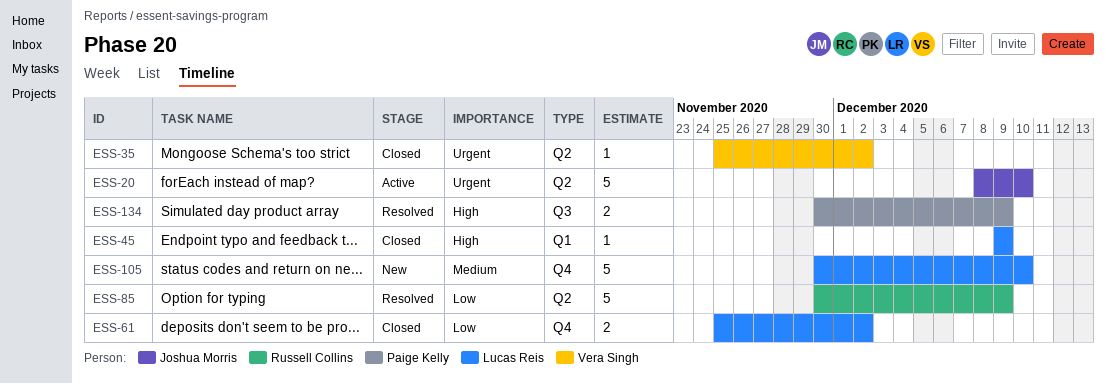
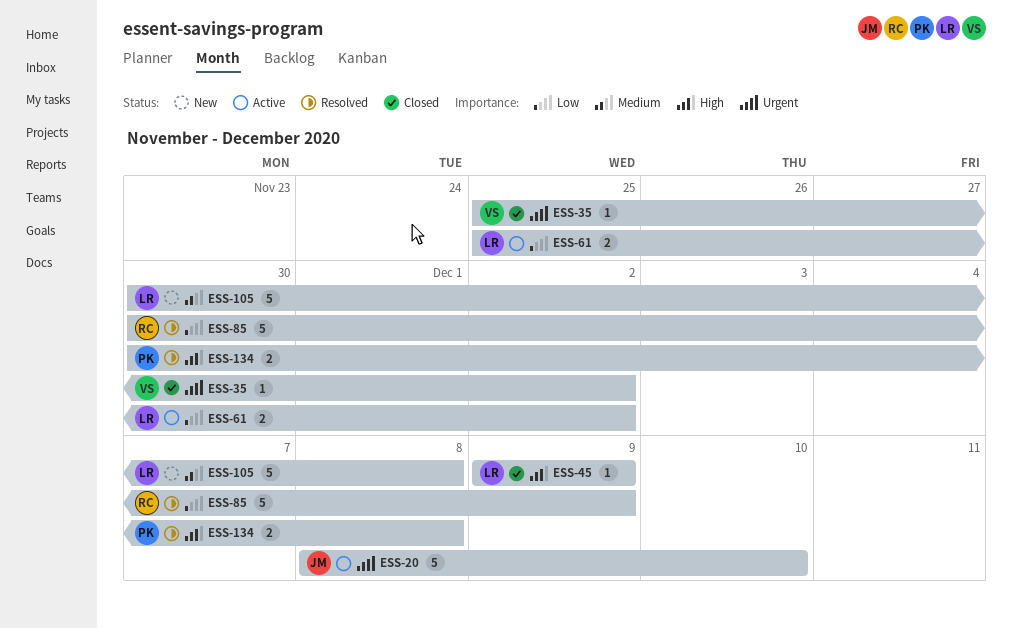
ESS-61, status: Closed -> Active
ESS-105, due: Dec 10 -> Dec 8
ESS-134, due: Dec 9 -> Dec 8

